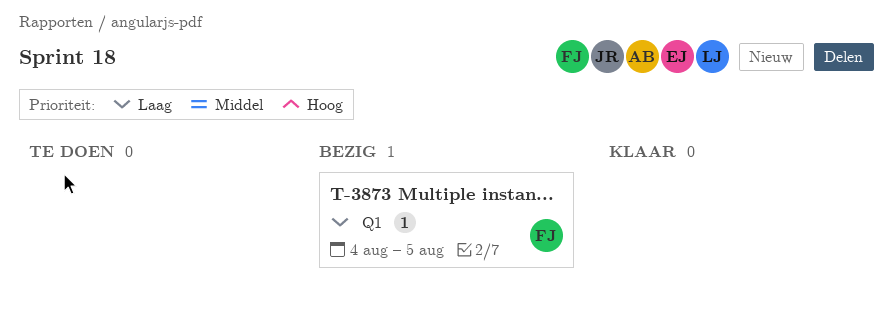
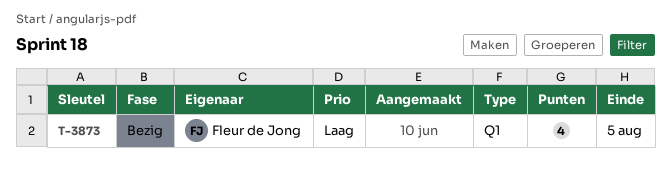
T-3873, estimate: 1 -> 4

